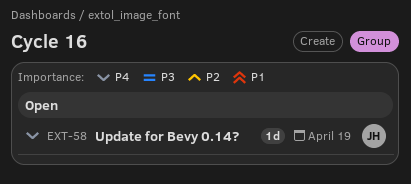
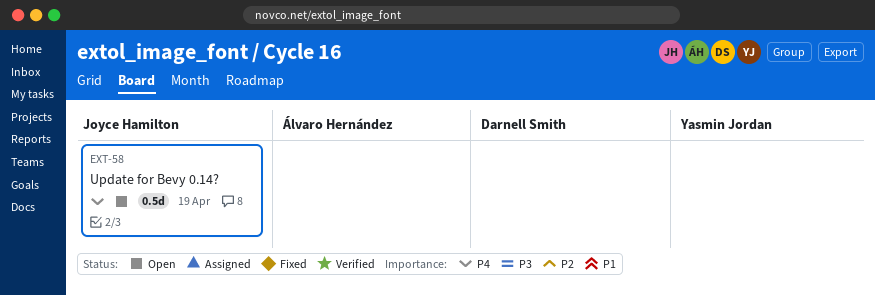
EXT-58, estimate: 1d -> 0.5d

